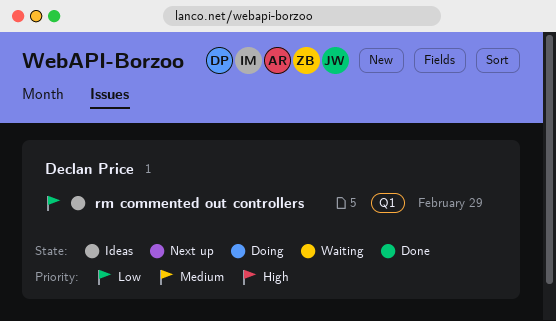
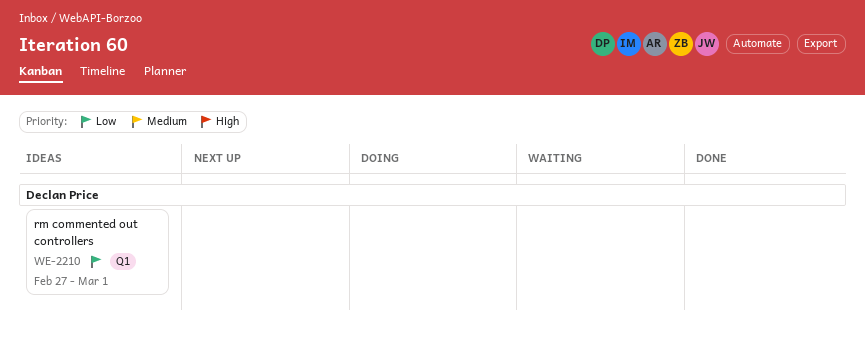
rm commented out controllers, due: Feb 29 -> Mar 1

